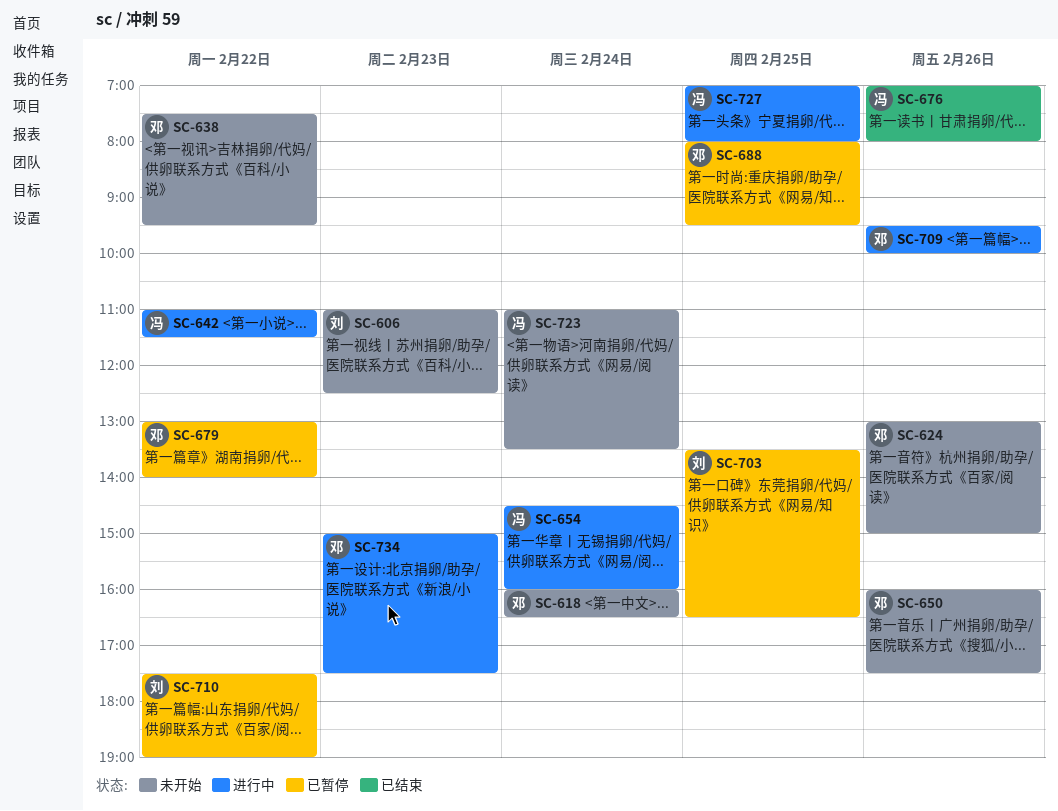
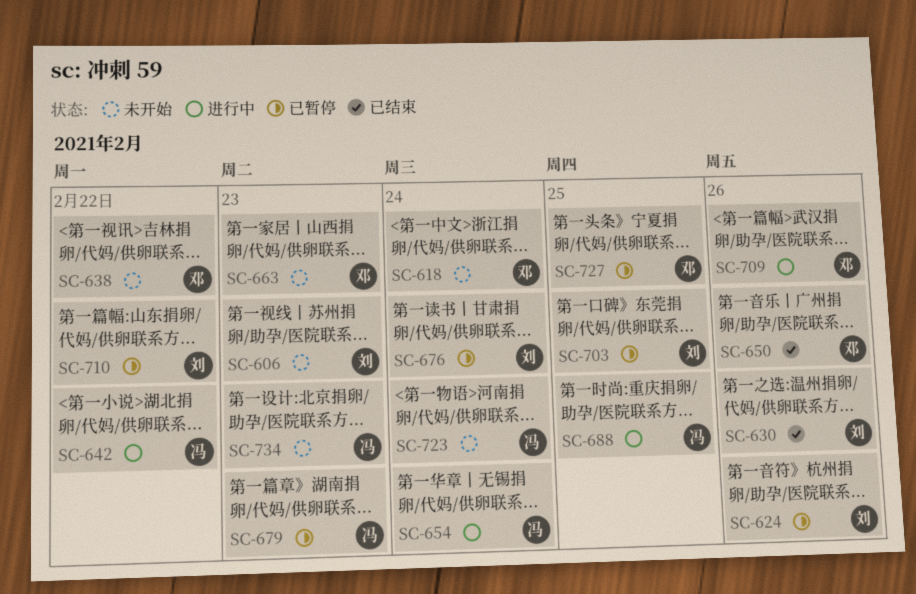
SC-624, status: 未开始 -> 已暂停
SC-624, owner: 邓 -> 刘
SC-630: none -> present
SC-650, status: 未开始 -> 已结束
SC-663: none -> present
SC-676, status: 已结束 -> 已暂停
SC-676, owner: 冯 -> 刘
SC-676, day: Feb 26 -> Feb 24
SC-679, owner: 邓 -> 冯
SC-679, day: Feb 22 -> Feb 23
SC-688, status: 已暂停 -> 进行中
SC-688, owner: 邓 -> 冯
SC-727, status: 进行中 -> 已暂停
SC-727, owner: 冯 -> 邓
SC-734, status: 进行中 -> 未开始
SC-734, owner: 邓 -> 冯

